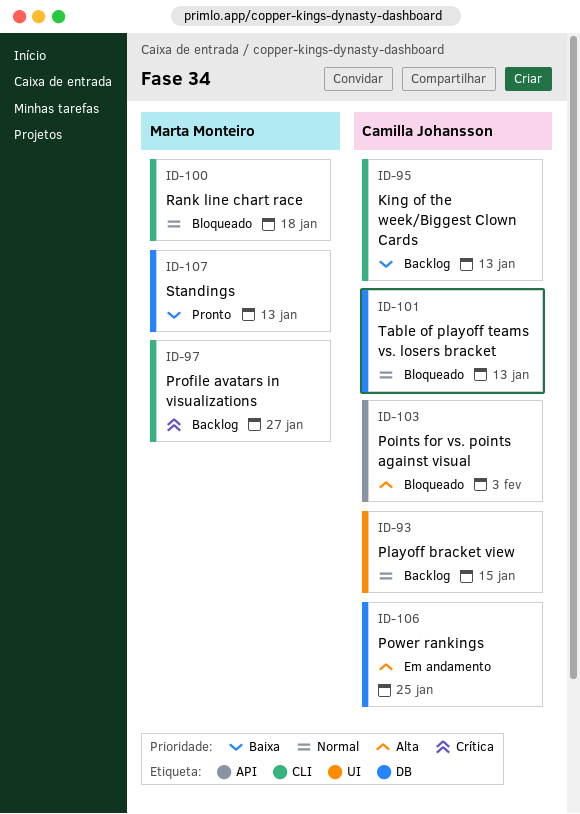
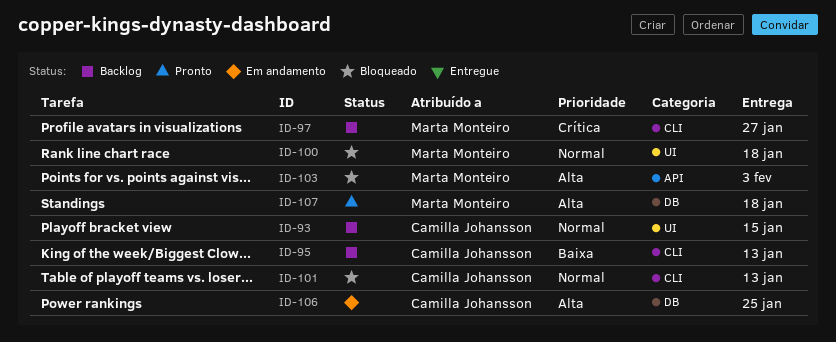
ID-100, label: CLI -> UI
ID-101, label: DB -> CLI
ID-103, owner: Camilla Johansson -> Marta Monteiro
ID-107, priority: Baixa -> Alta
ID-107, due: Jan 13 -> Jan 18

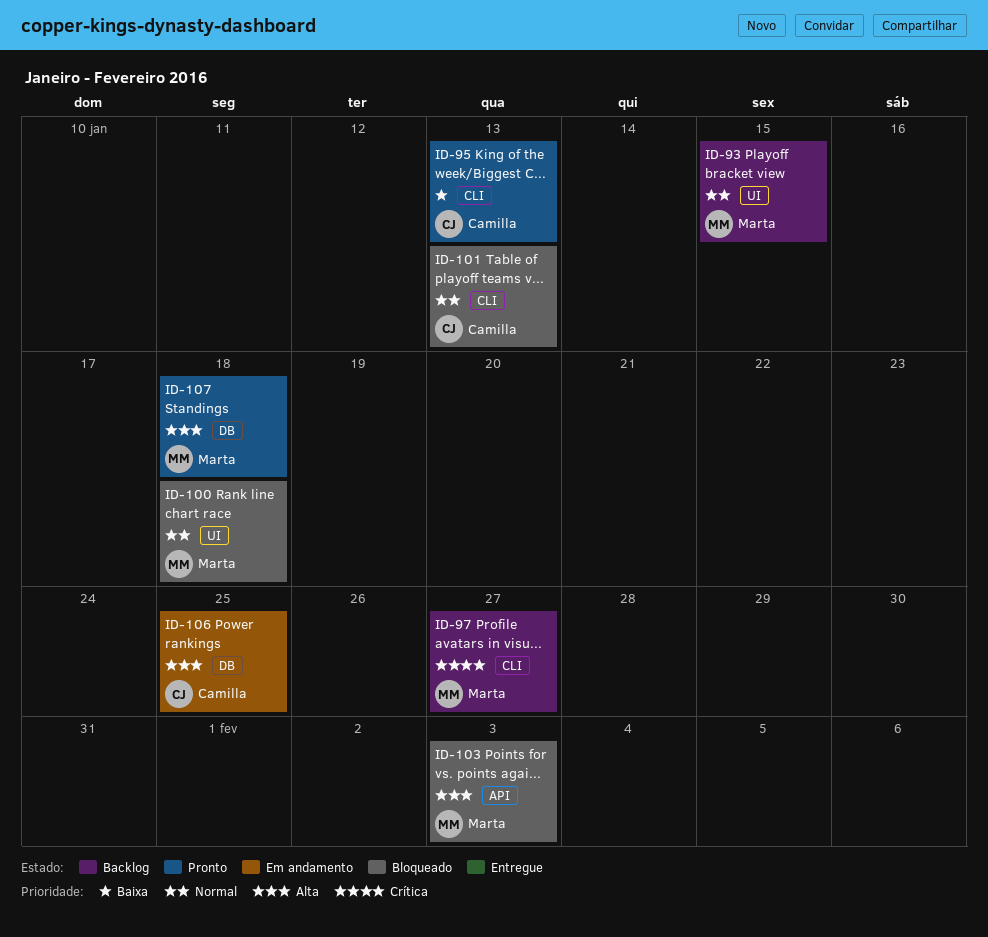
ID-93, owner: Camilla Johansson -> Marta Monteiro
ID-95, status: Backlog -> Pronto

